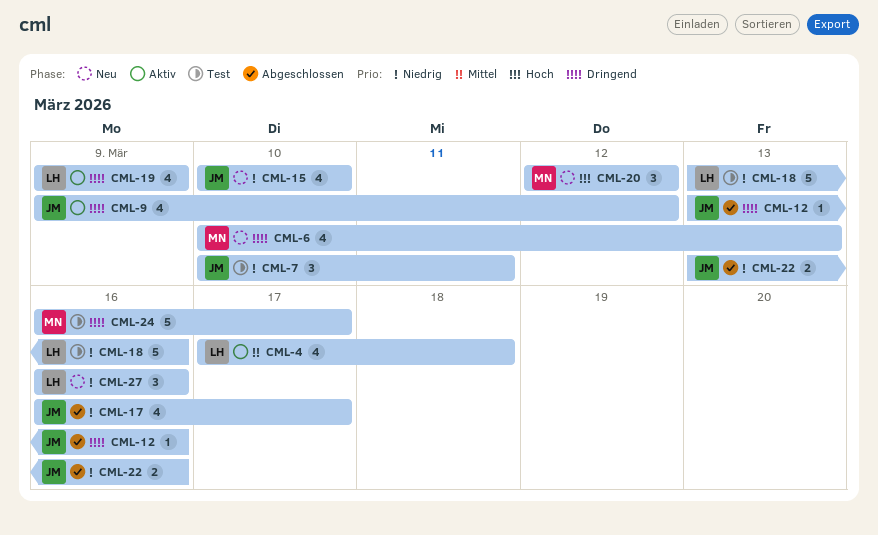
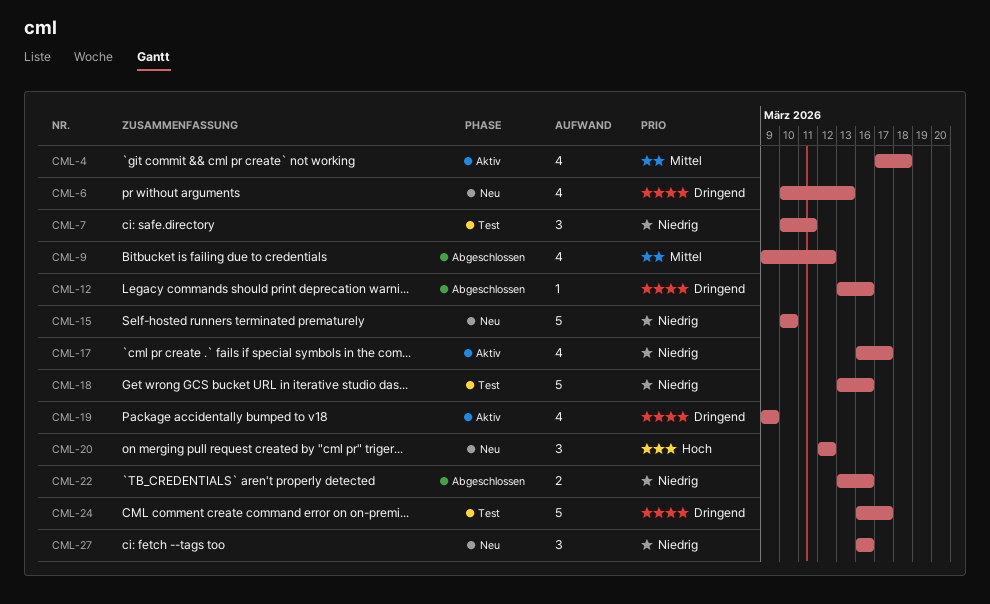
CML-9, status: Aktiv -> Abgeschlossen
CML-9, priority: Dringend -> Mittel
CML-15, estimate: 4 -> 5
CML-17, status: Abgeschlossen -> Aktiv

